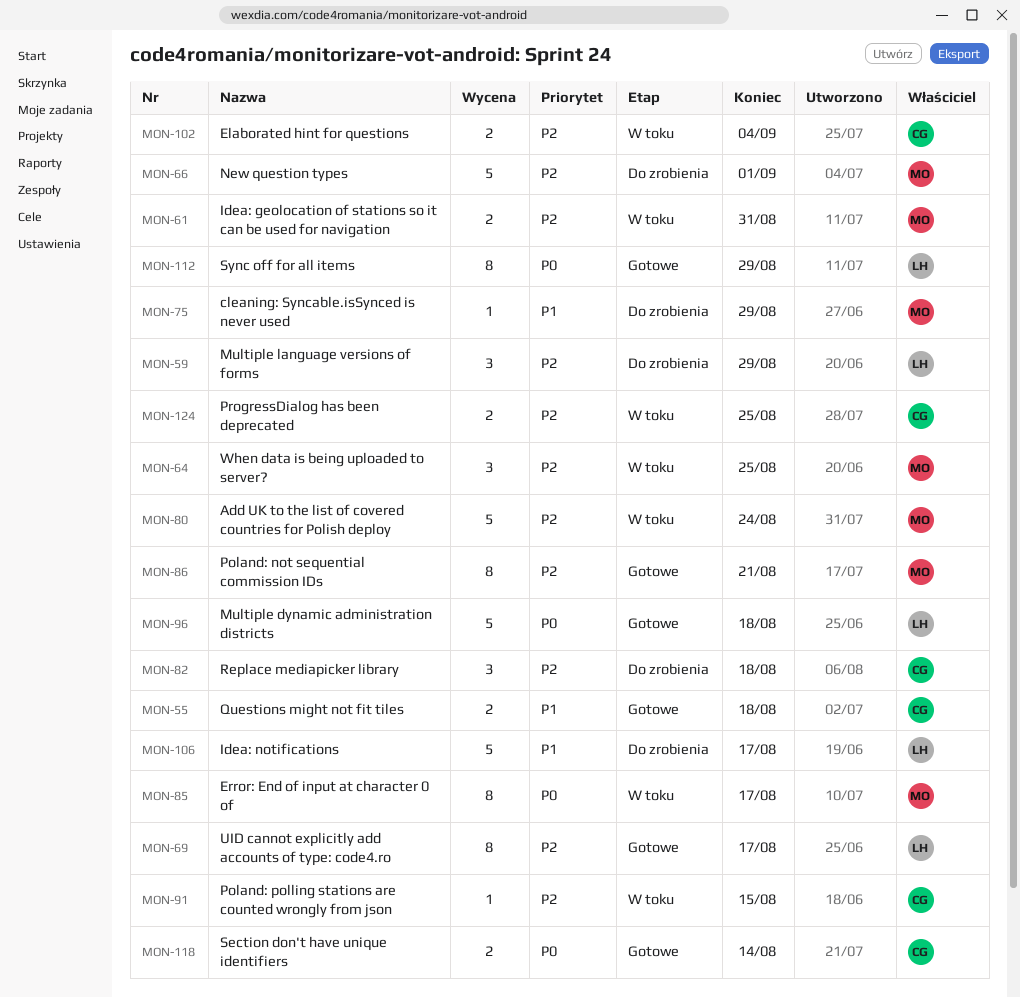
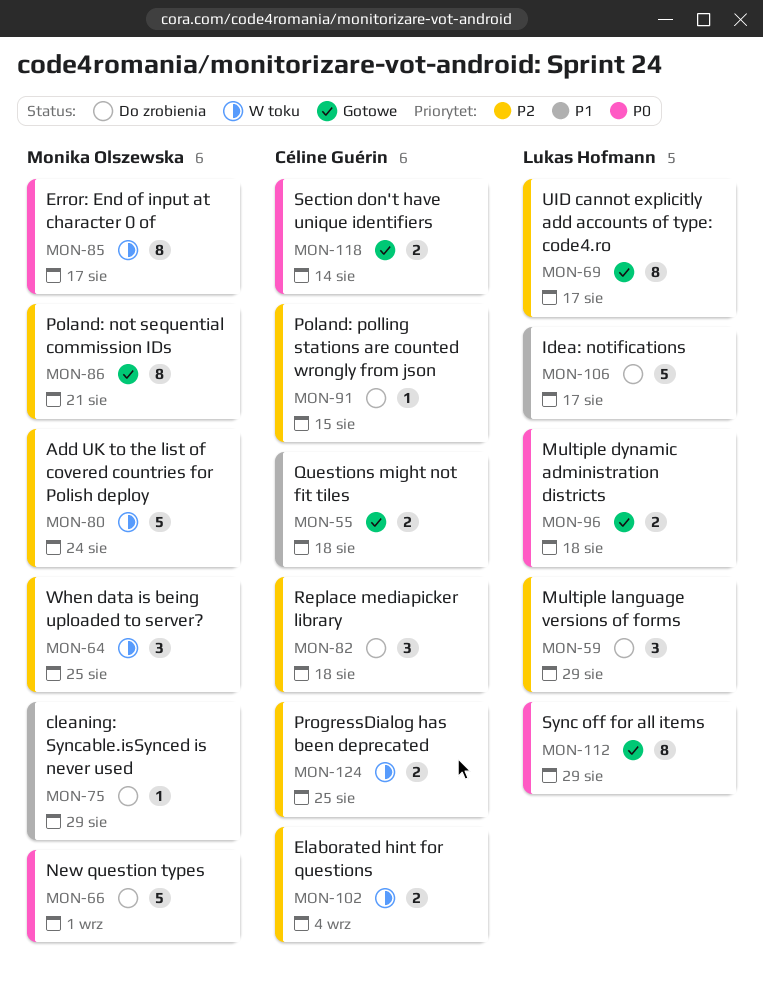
MON-61: present -> none
MON-66, priority: P2 -> P0
MON-91, status: W toku -> Do zrobienia
MON-96, estimate: 5 -> 2

